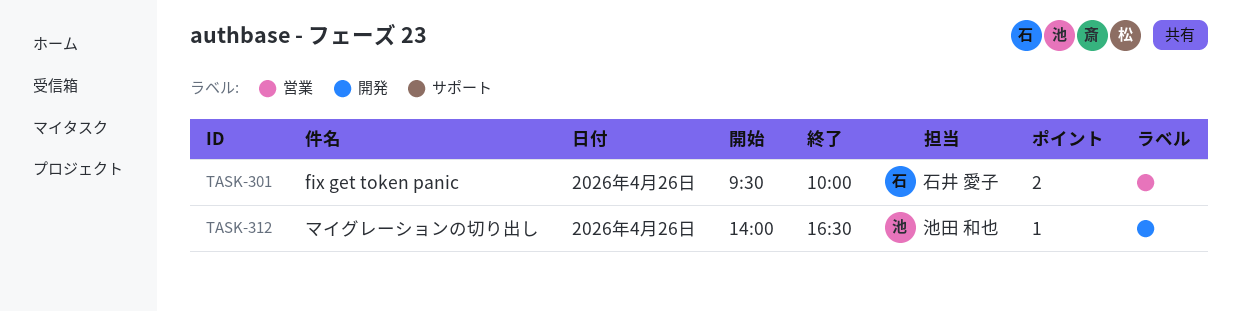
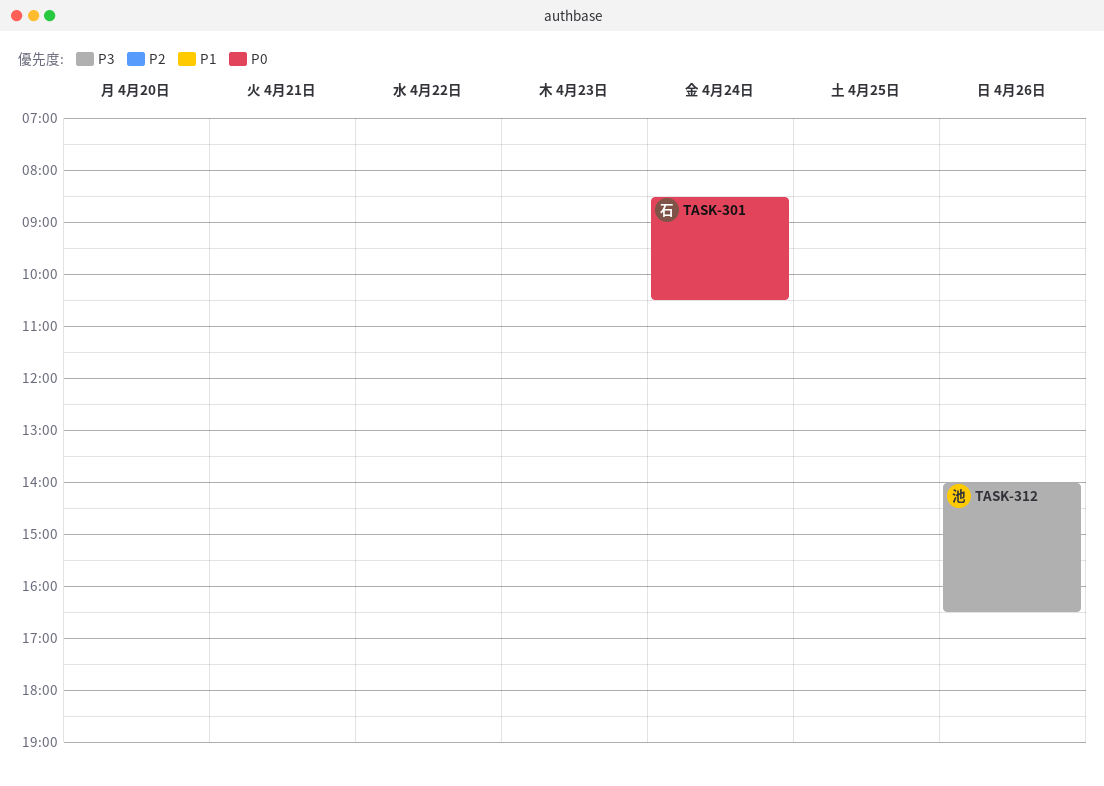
TASK-301, day: Apr 26 -> Apr 24
TASK-301, begins: 09:30 -> 08:30
TASK-301, ends: 10:00 -> 10:30

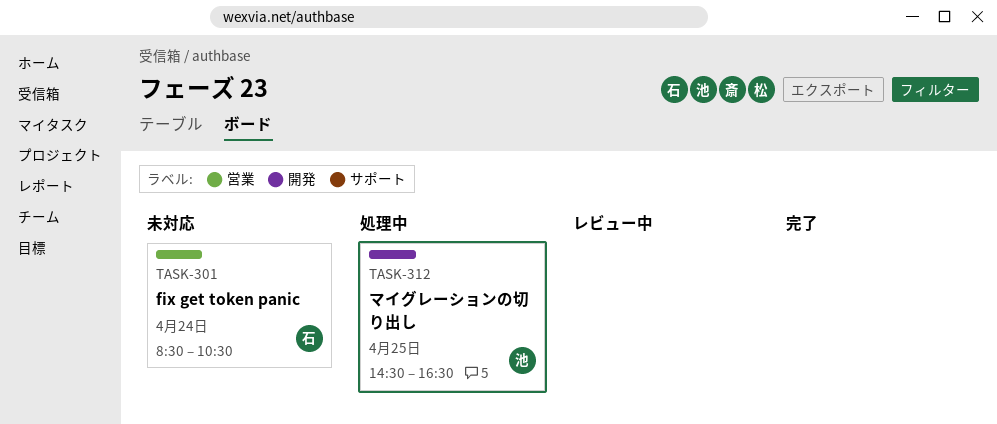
TASK-312, day: Apr 26 -> Apr 25
TASK-312, begins: 14:00 -> 14:30

